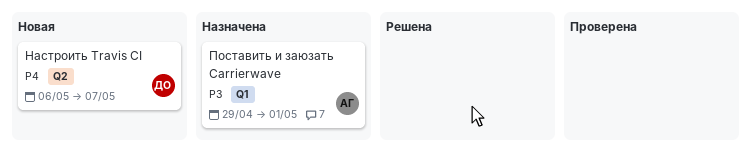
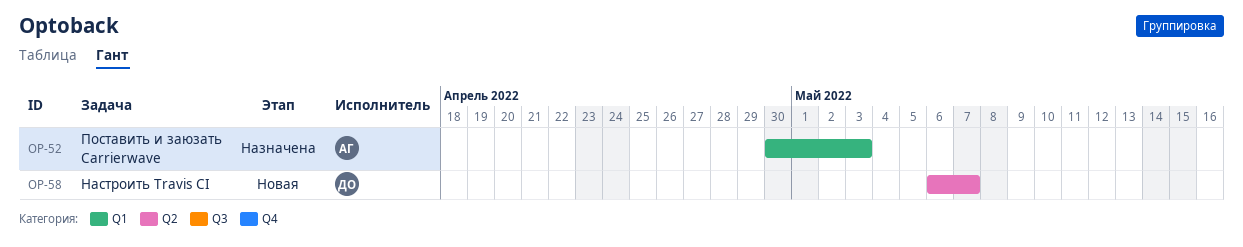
Поставить и заюзать Carrierwave, start: Apr 29 -> Apr 30
Поставить и заюзать Carrierwave, due: May 1 -> May 3

